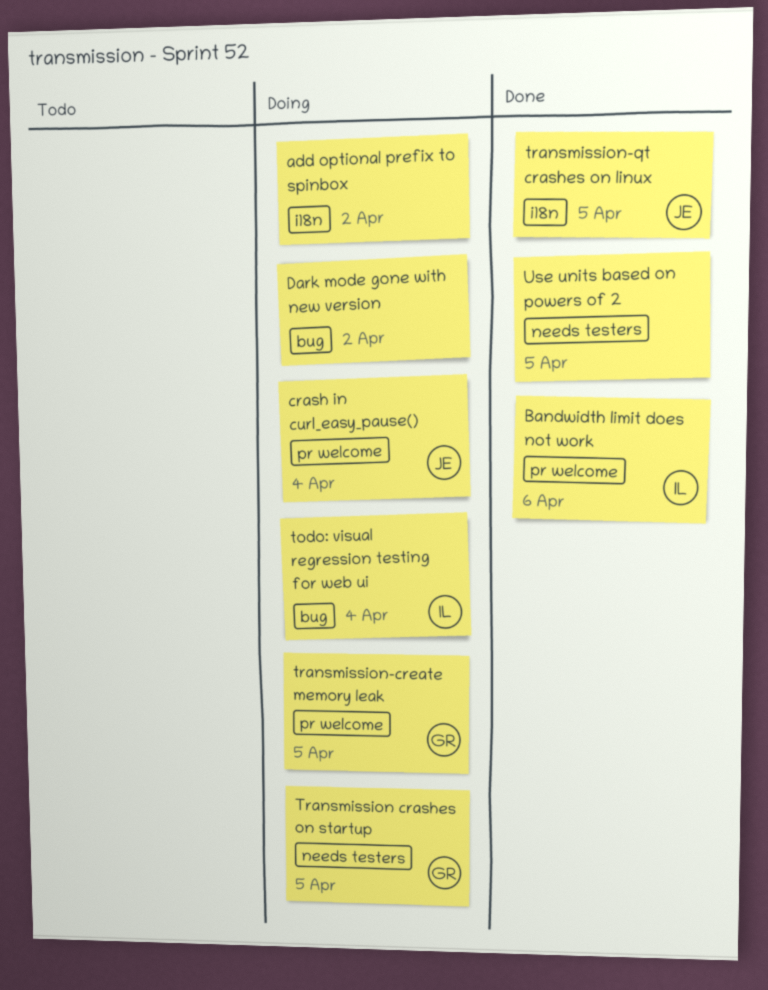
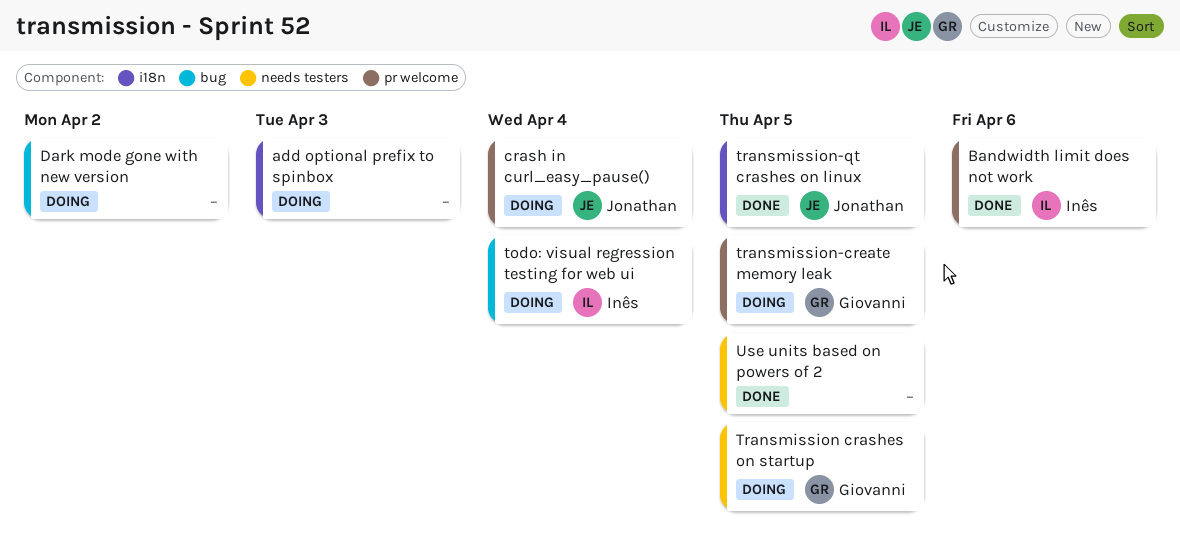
add optional prefix to spinbox, due: Apr 2 -> Apr 3

